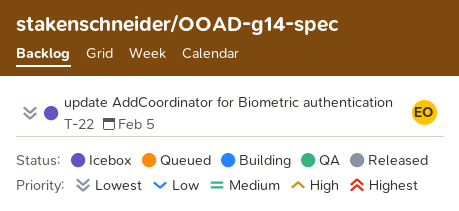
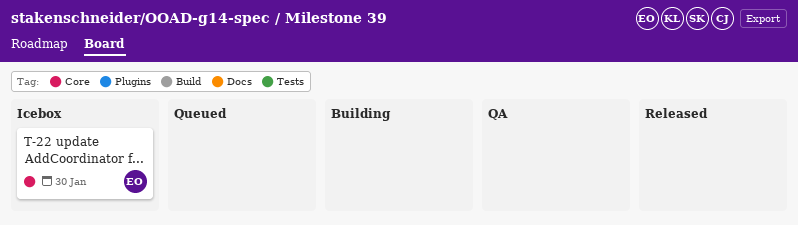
T-22, due: Feb 5 -> Jan 30

